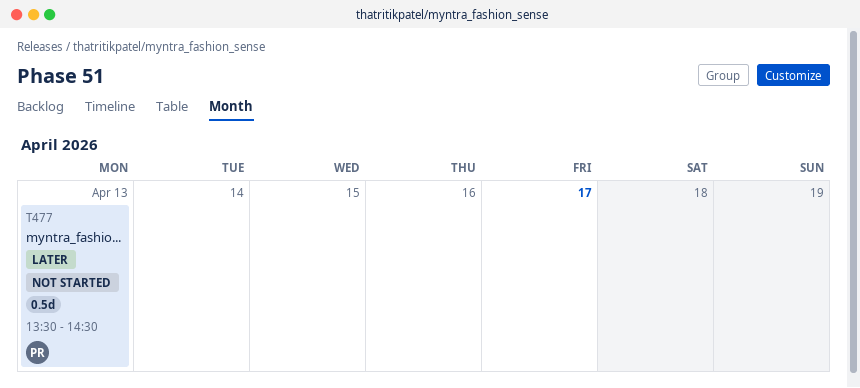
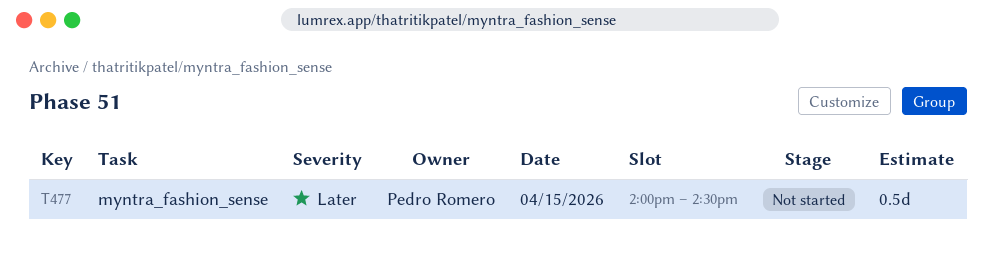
T477, day: Apr 13 -> Apr 15
T477, begins: 13:30 -> 14:00

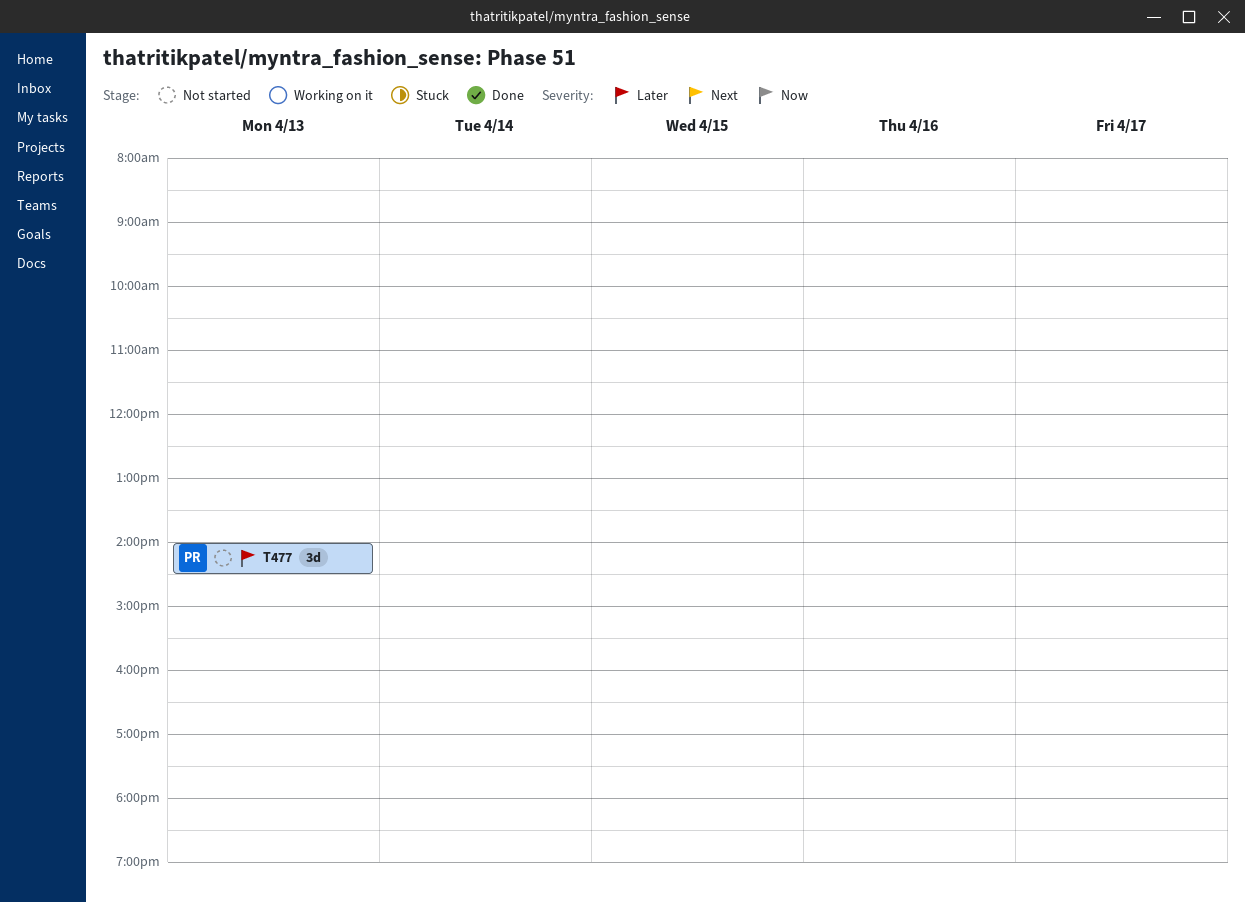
T477, estimate: 0.5d -> 3d
T477, day: Apr 15 -> Apr 13

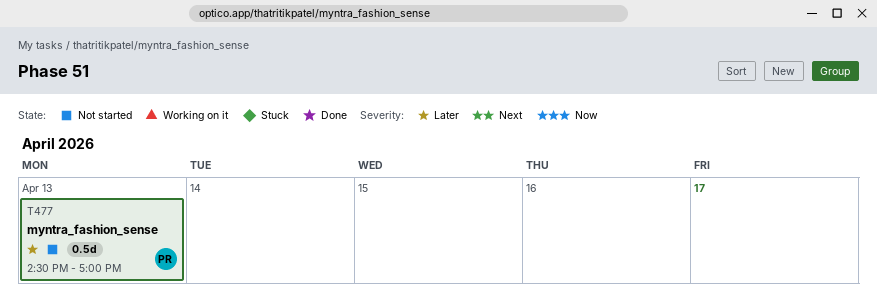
T477, estimate: 3d -> 0.5d
T477, begins: 14:00 -> 14:30
T477, ends: 14:30 -> 17:00

